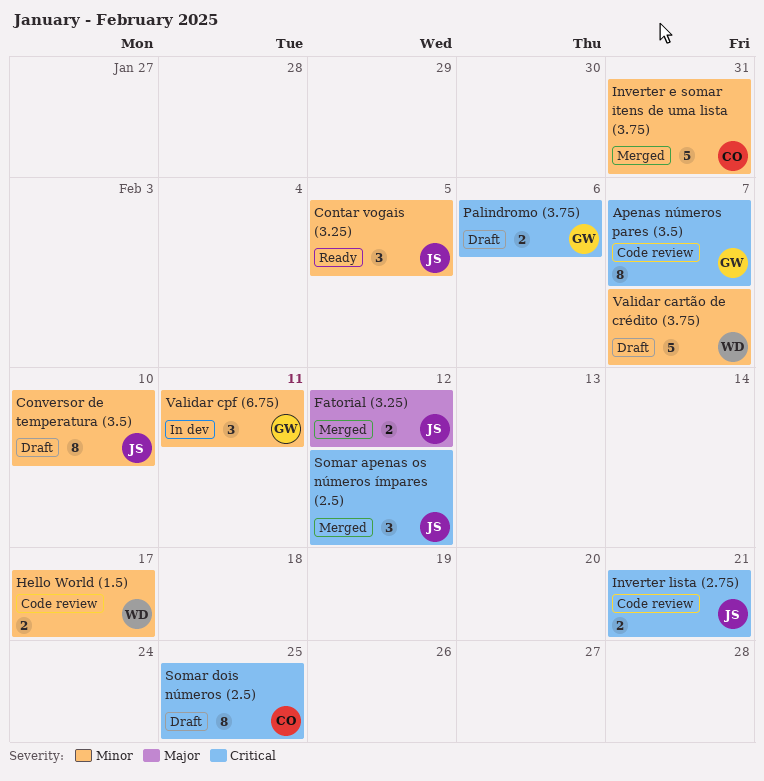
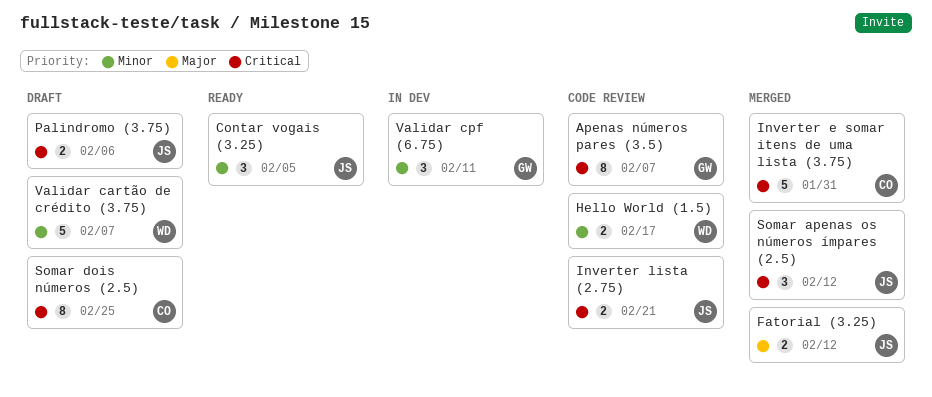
Conversor de temperatura (3.5): present -> none
Inverter e somar itens de uma lista (3.75), priority: Minor -> Critical
Palindromo (3.75), owner: GW -> JS

